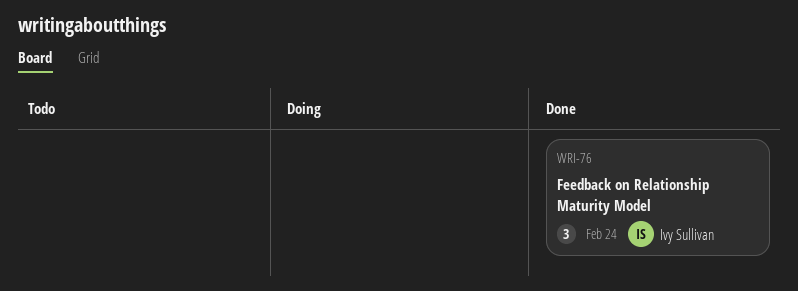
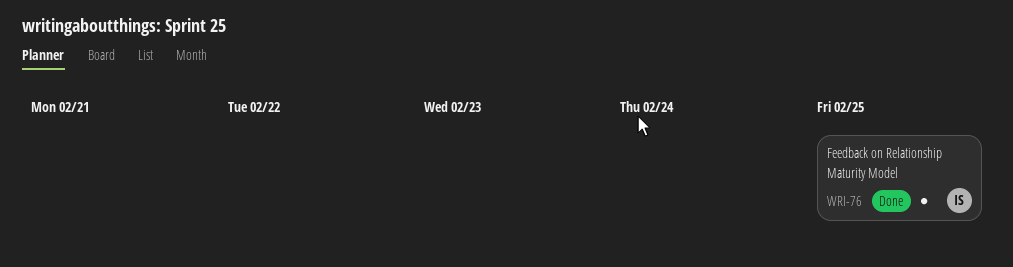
WRI-76, estimate: 3 -> 1
WRI-76, due: Feb 24 -> Feb 25

